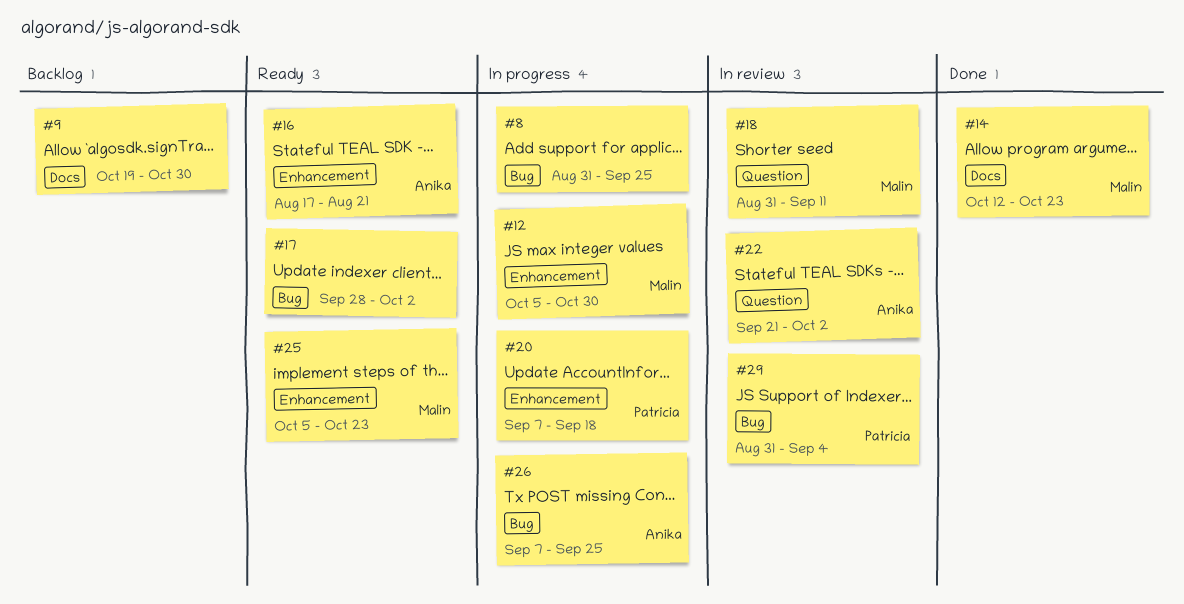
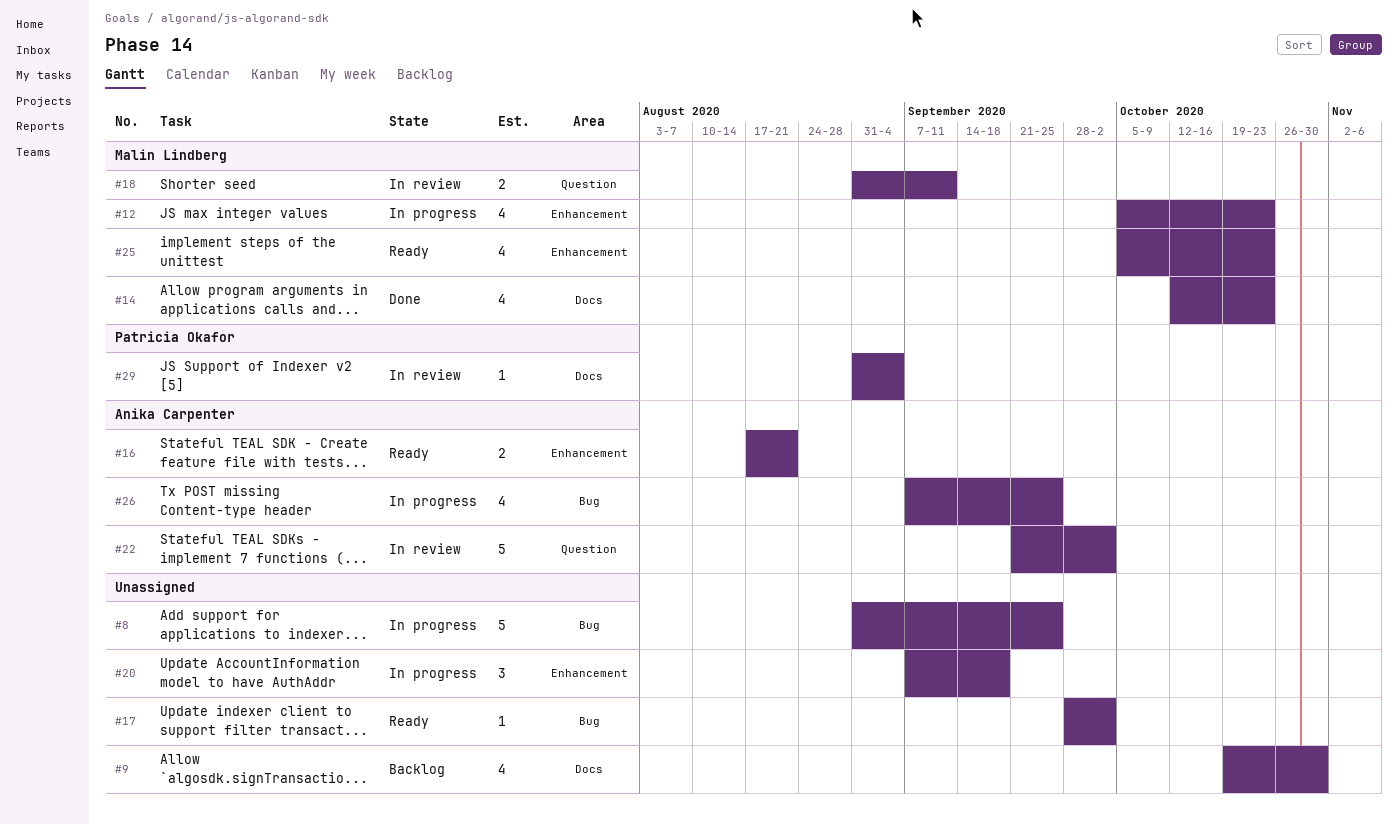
#12, due: Oct 30 -> Oct 23
#20, owner: Patricia Okafor -> none
#29, label: Bug -> Docs

